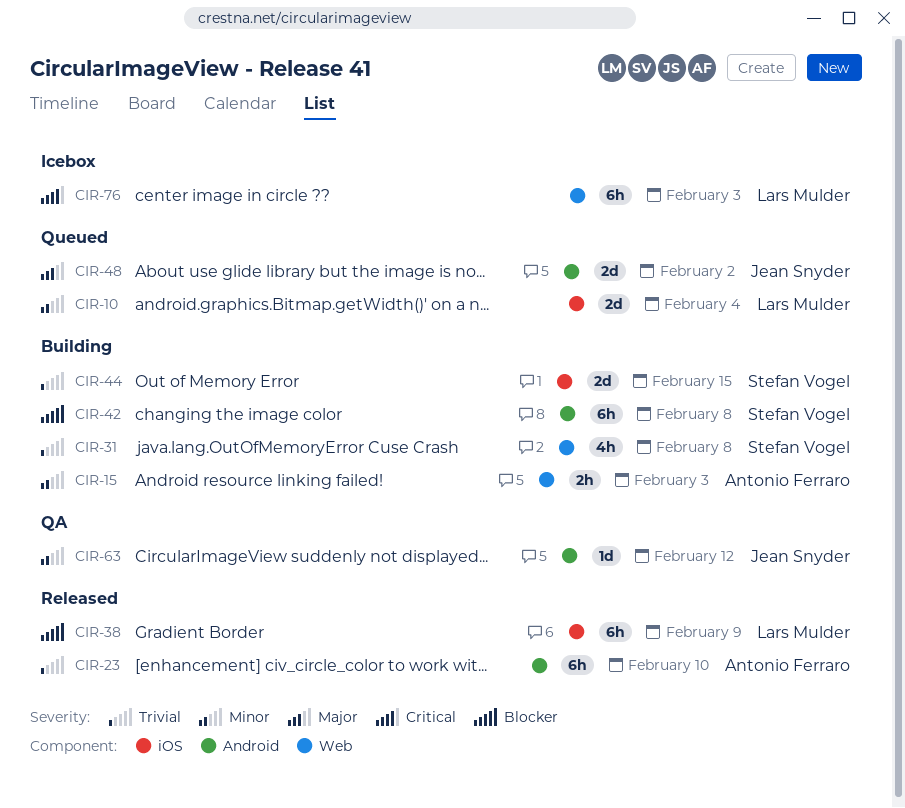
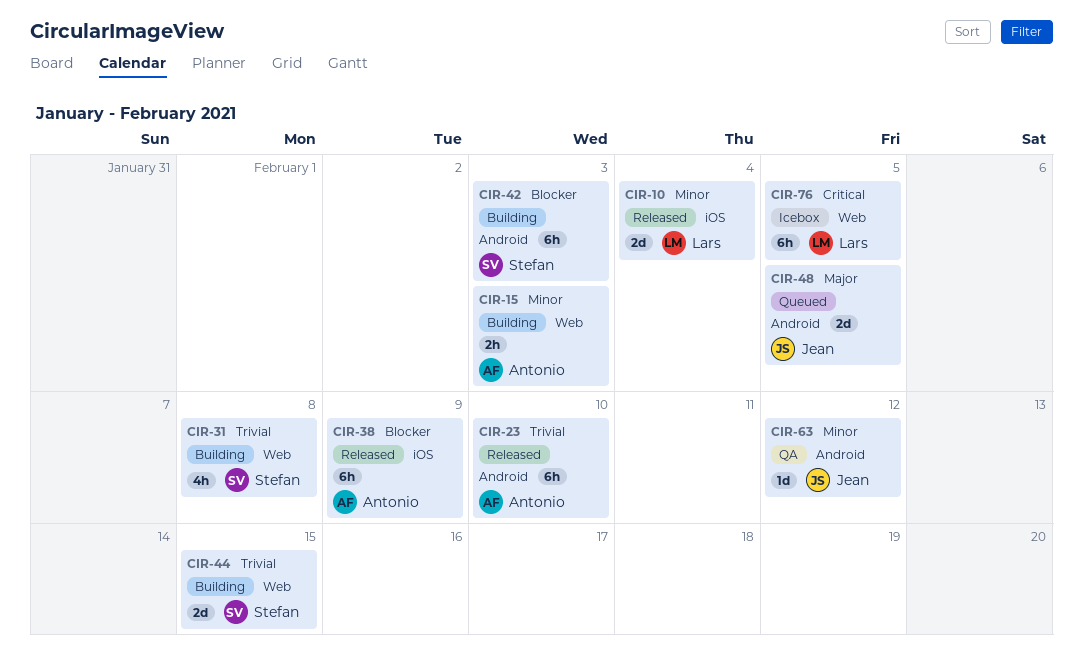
CIR-10, status: Queued -> Released
CIR-38, owner: Lars Mulder -> Antonio Ferraro
CIR-42, due: Feb 8 -> Feb 3
CIR-44, label: iOS -> Web
CIR-48, due: Feb 2 -> Feb 5
CIR-76, due: Feb 3 -> Feb 5

